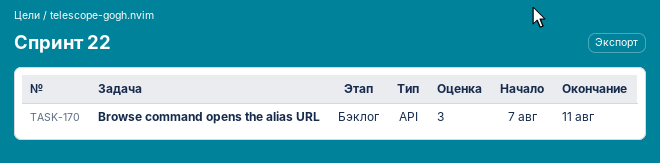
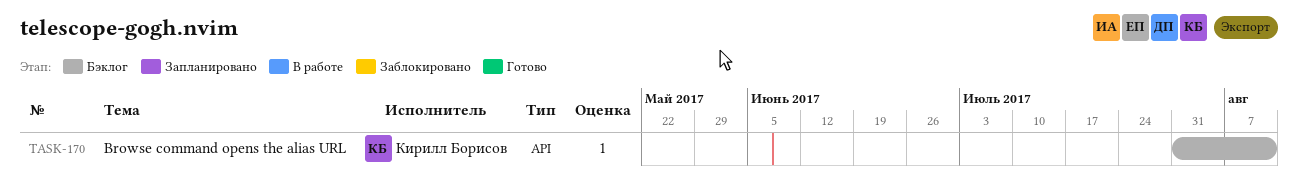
TASK-170, estimate: 3 -> 1
TASK-170, start: Aug 7 -> Jul 31

